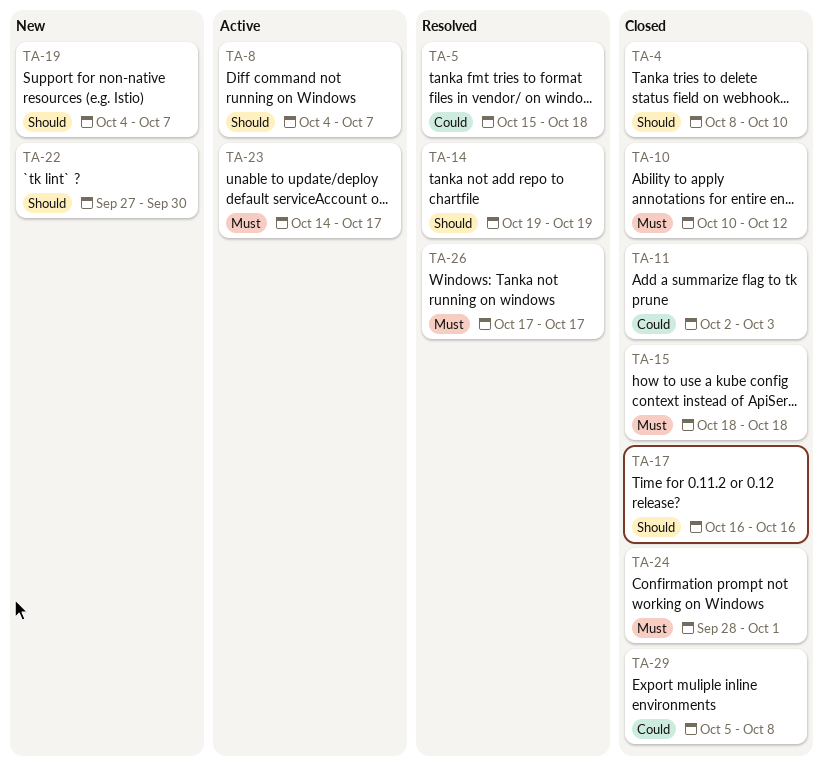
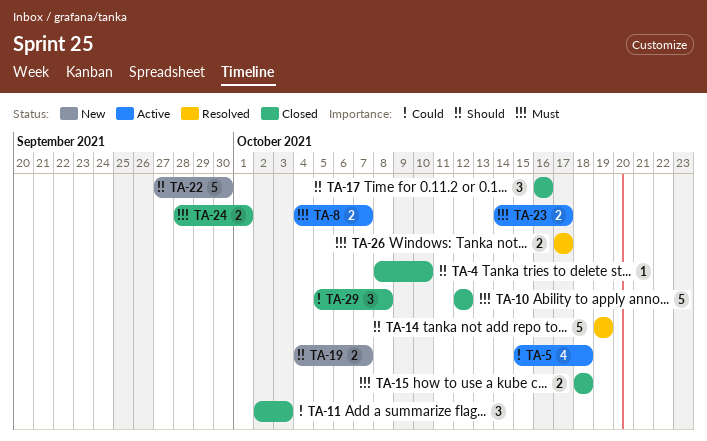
TA-5, status: Resolved -> Active
TA-8, priority: Should -> Must
TA-10, start: Oct 10 -> Oct 12

